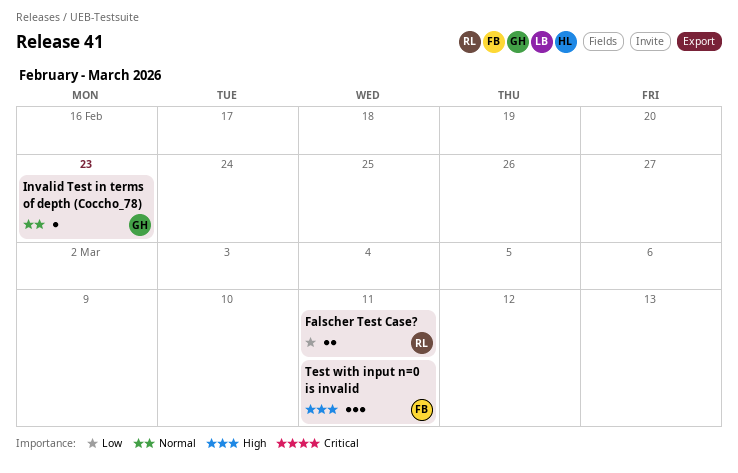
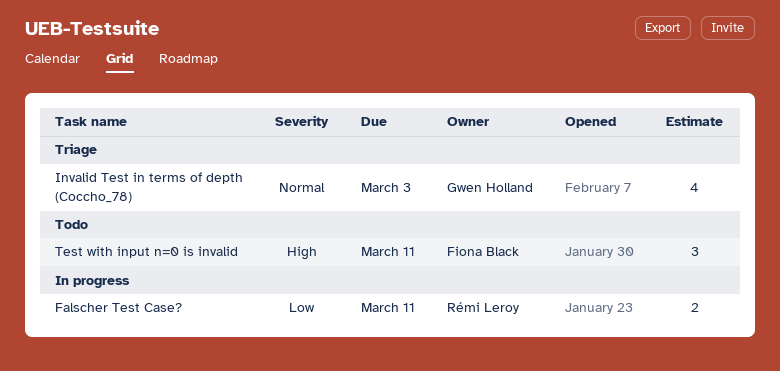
Invalid Test in terms of depth (Coccho_78), estimate: 1 -> 4
Invalid Test in terms of depth (Coccho_78), due: Feb 23 -> Mar 3

